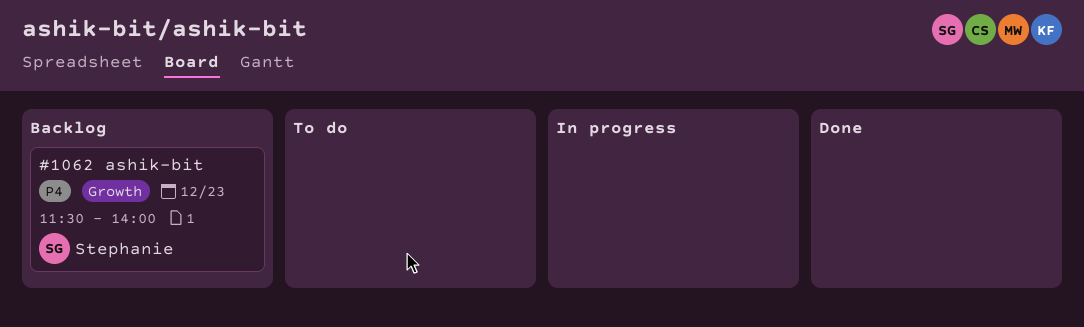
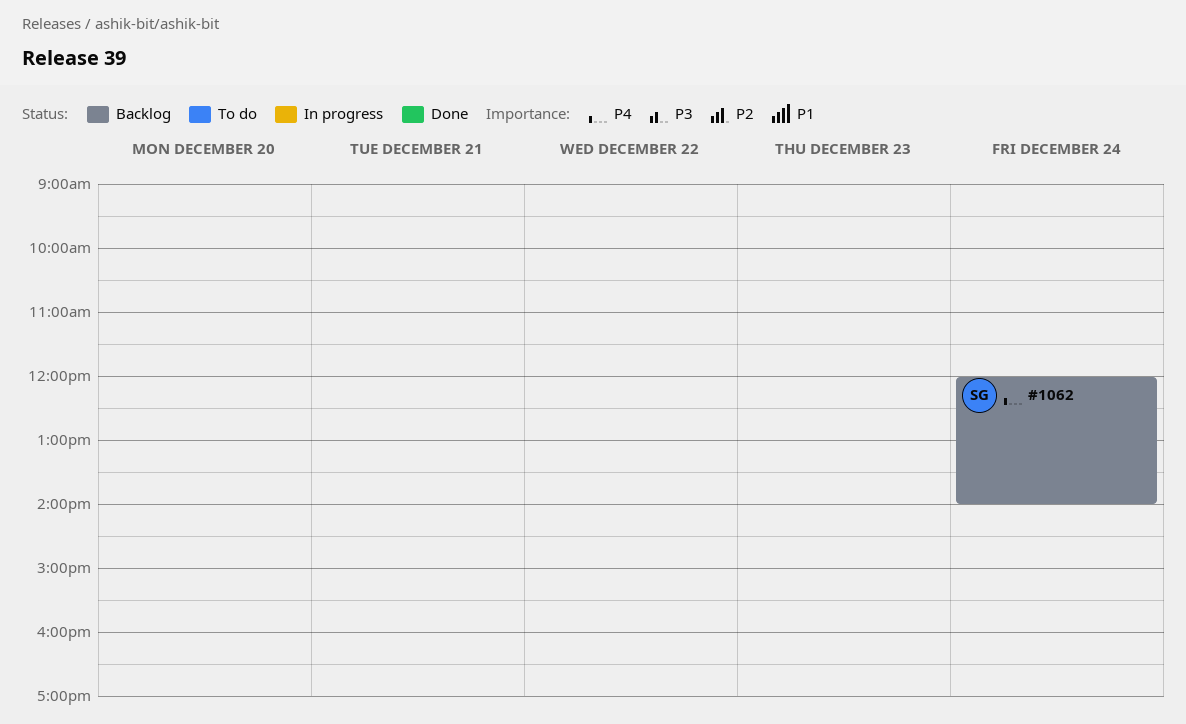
#1062, day: Dec 23 -> Dec 24
#1062, begins: 11:30 -> 12:00

